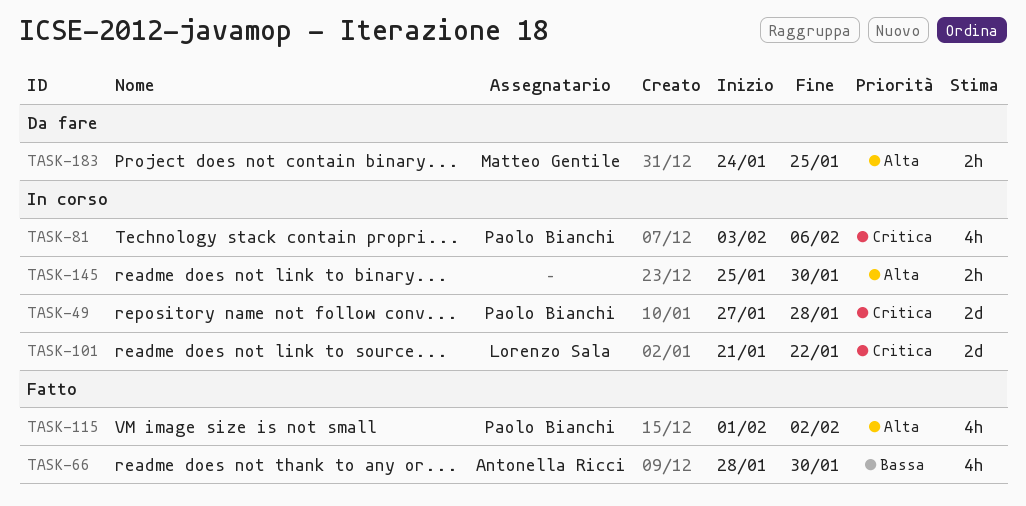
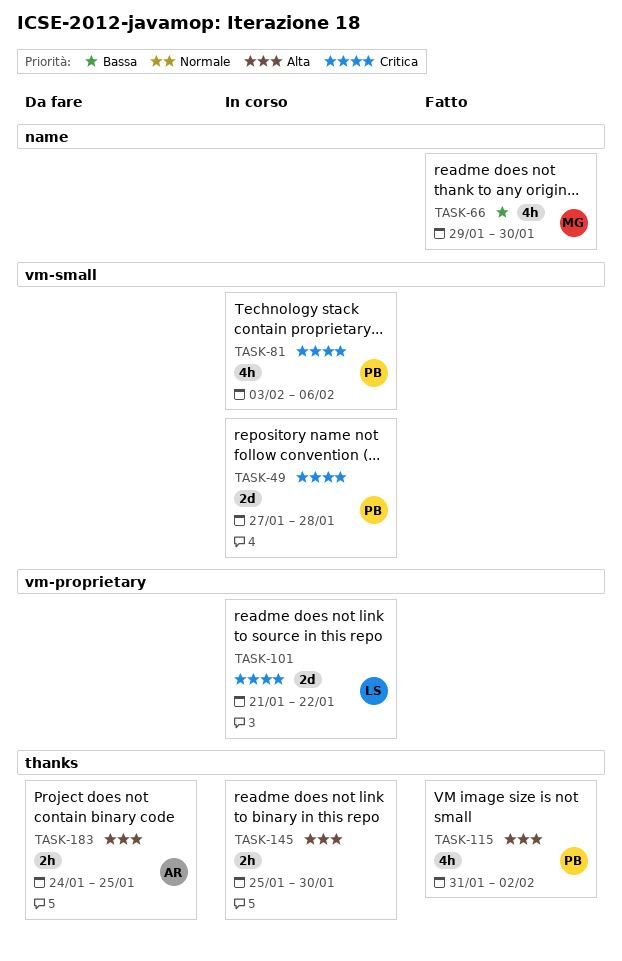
TASK-66, owner: Antonella Ricci -> Matteo Gentile
TASK-66, start: Jan 28 -> Jan 29
TASK-115, start: Feb 1 -> Jan 31
TASK-183, owner: Matteo Gentile -> Antonella Ricci

